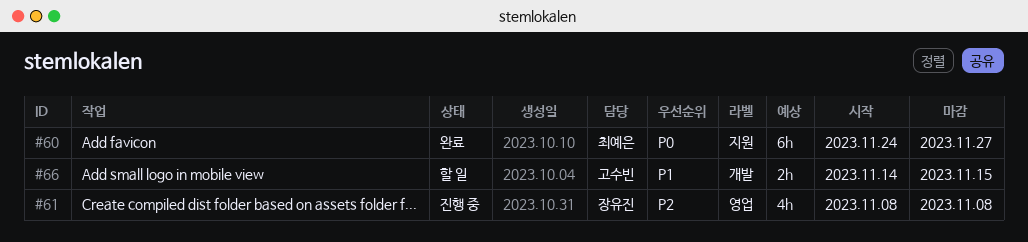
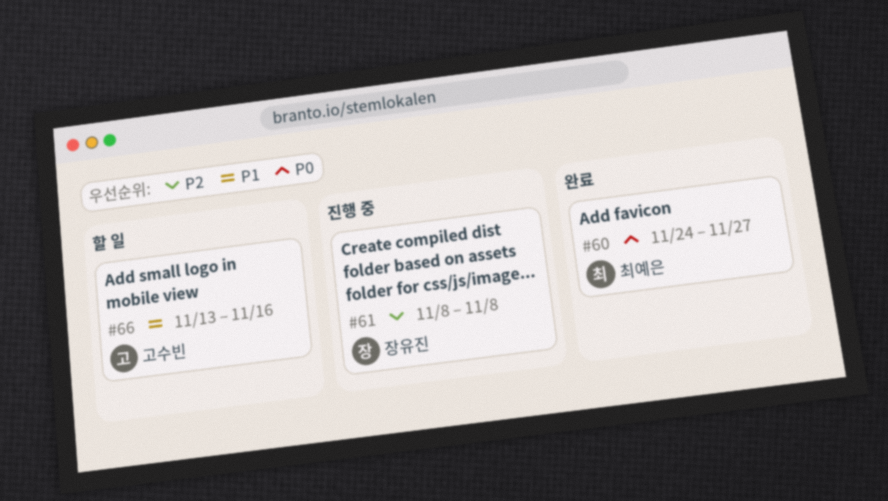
#66, start: Nov 14 -> Nov 13
#66, due: Nov 15 -> Nov 16

